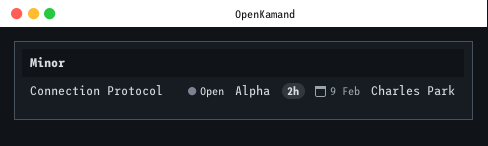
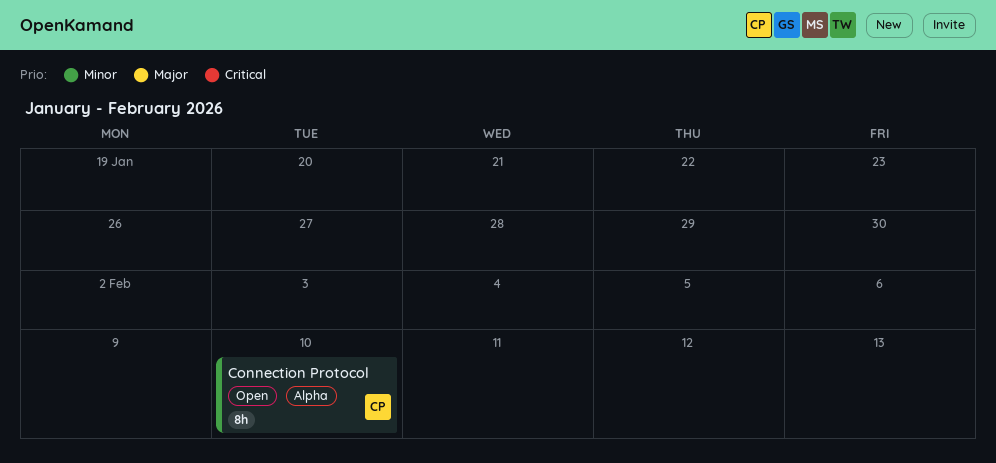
Connection Protocol, estimate: 2h -> 8h
Connection Protocol, due: Feb 9 -> Feb 10

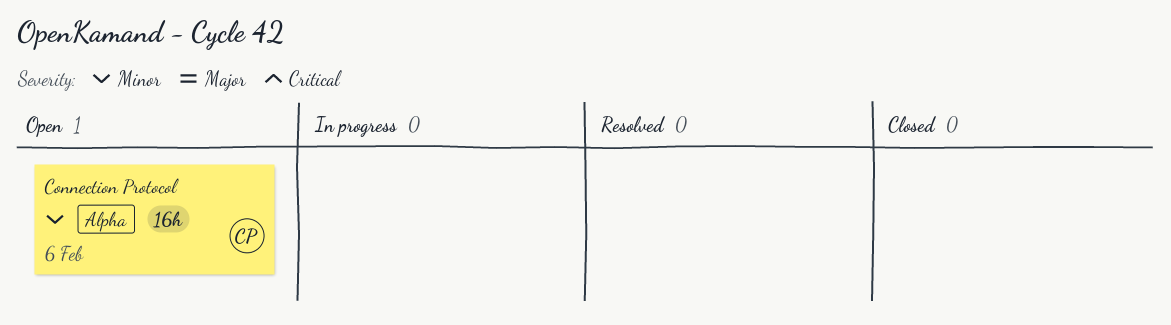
Connection Protocol, estimate: 8h -> 16h
Connection Protocol, due: Feb 10 -> Feb 6

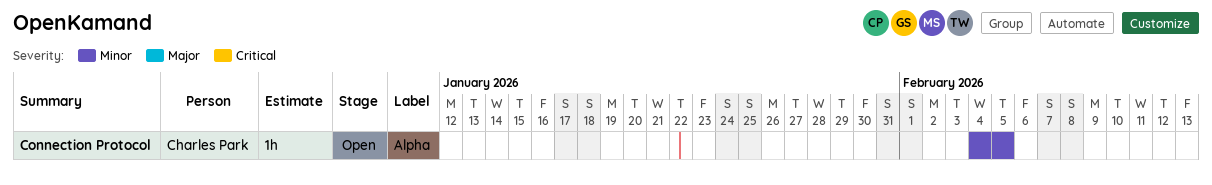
Connection Protocol, estimate: 16h -> 1h
Connection Protocol, due: Feb 6 -> Feb 5

